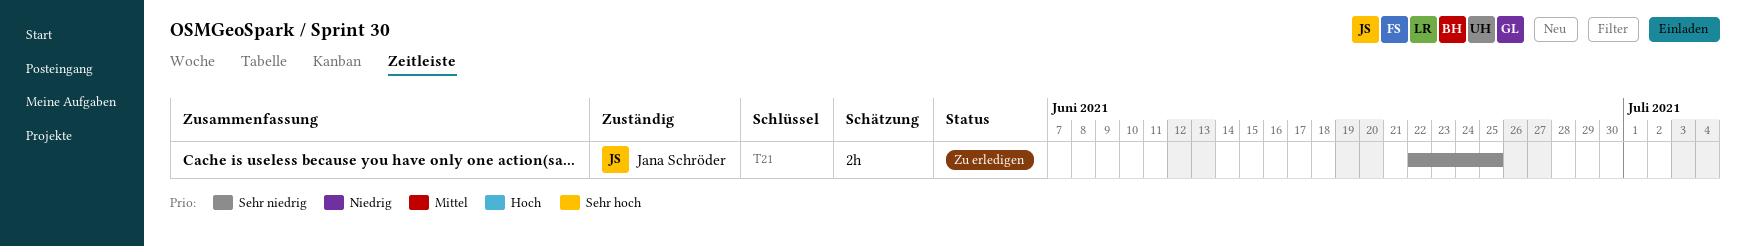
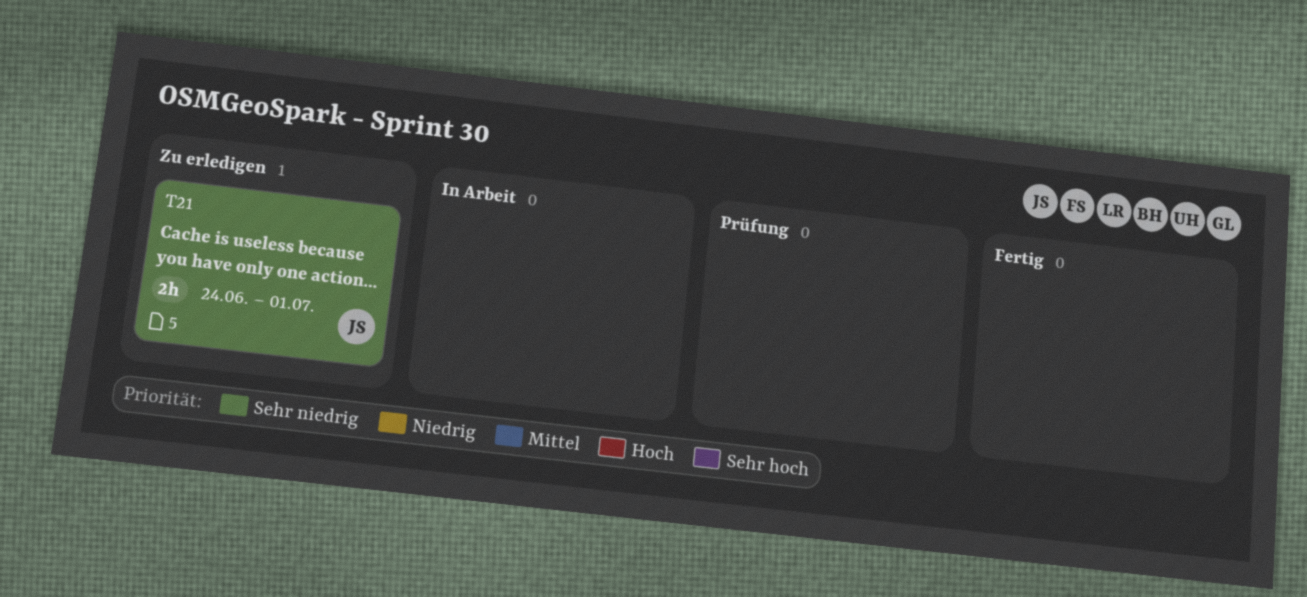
T21, start: Jun 22 -> Jun 24
T21, due: Jun 25 -> Jul 1

